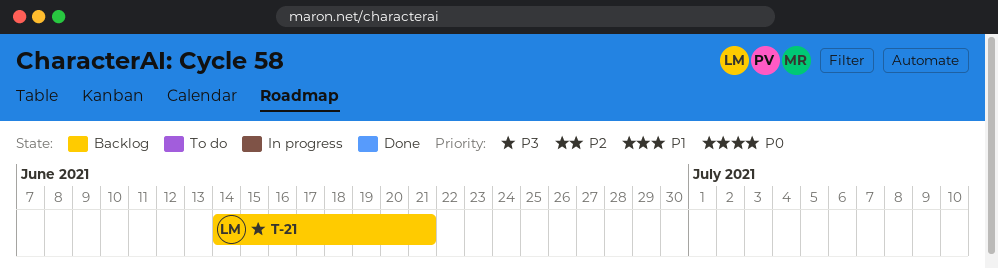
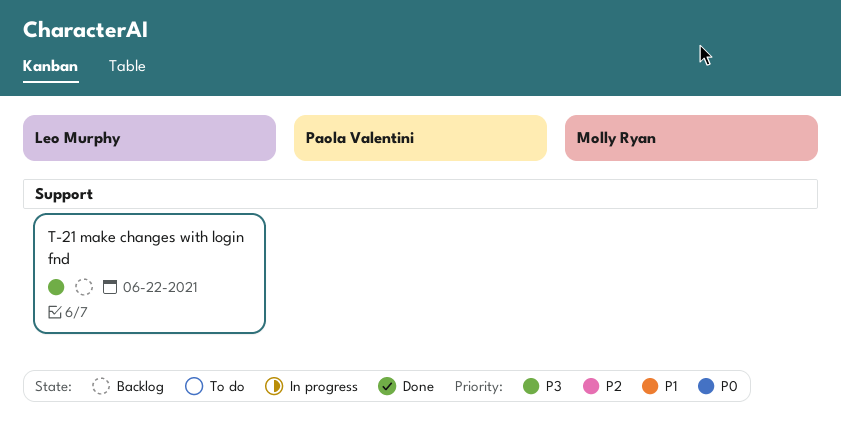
T-21, due: Jun 21 -> Jun 22

